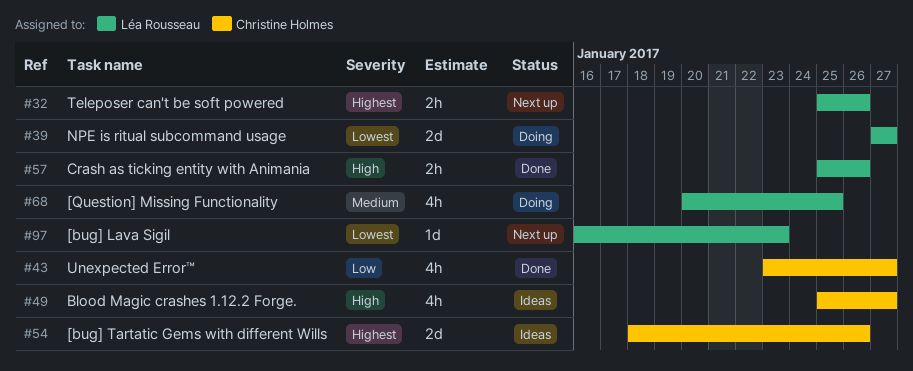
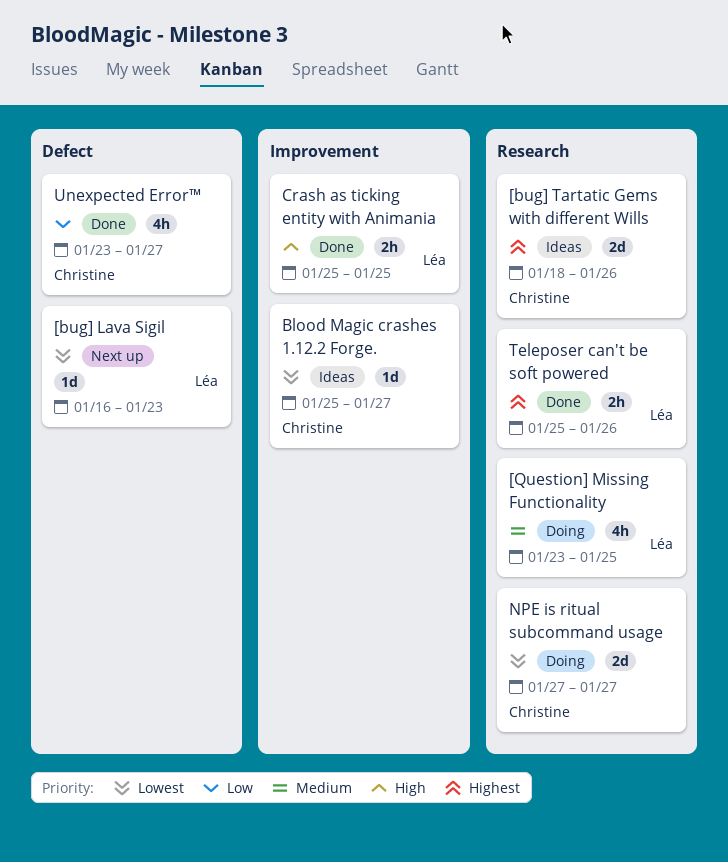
[Question] Missing Functionality, start: Jan 20 -> Jan 23
Blood Magic crashes 1.12.2 Forge., priority: High -> Lowest
Blood Magic crashes 1.12.2 Forge., estimate: 4h -> 1d
Crash as ticking entity with Animania, due: Jan 26 -> Jan 25
NPE is ritual subcommand usage, owner: Léa Rousseau -> Christine Holmes
Teleposer can't be soft powered, status: Next up -> Done

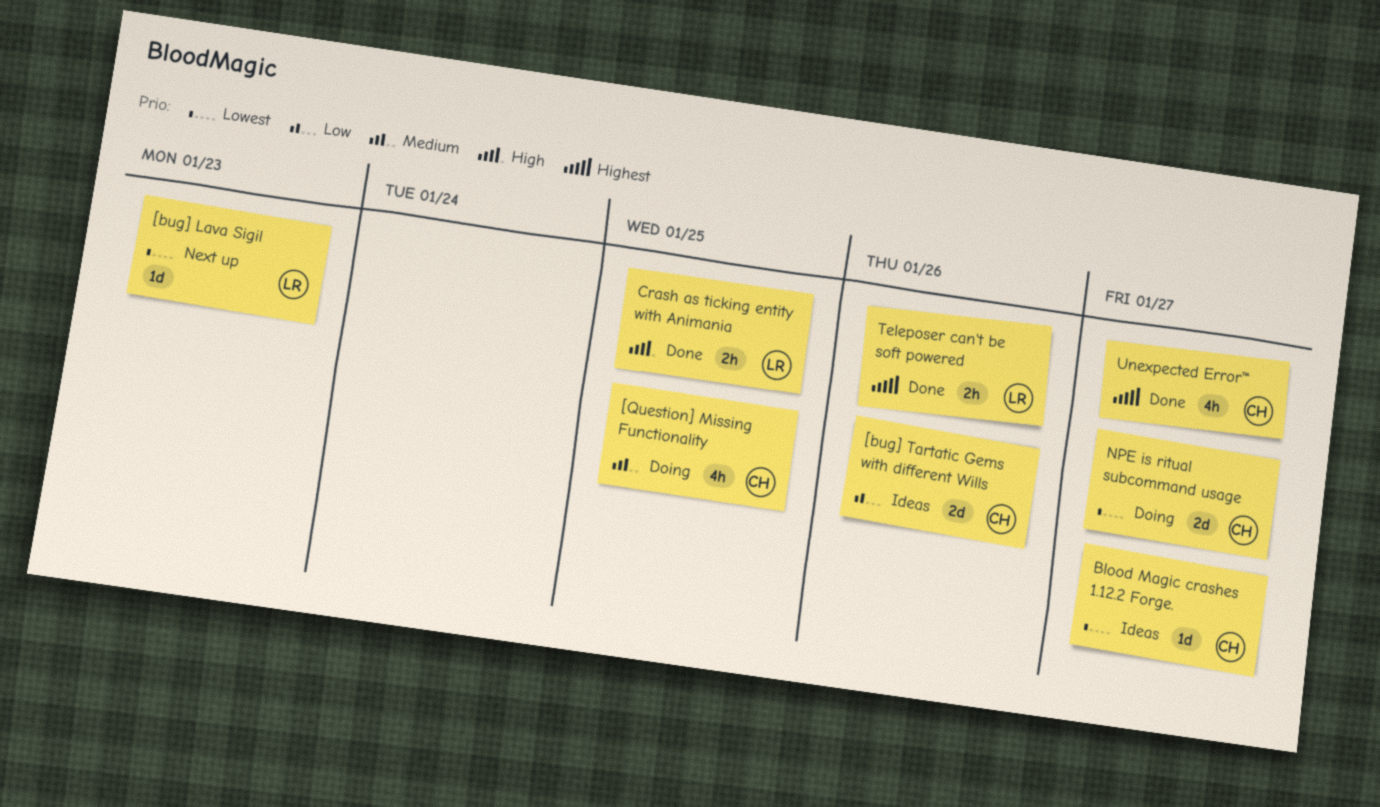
[bug] Tartatic Gems with different Wills, priority: Highest -> Low
[Question] Missing Functionality, owner: Léa -> Christine
Unexpected Error™, priority: Low -> Highest

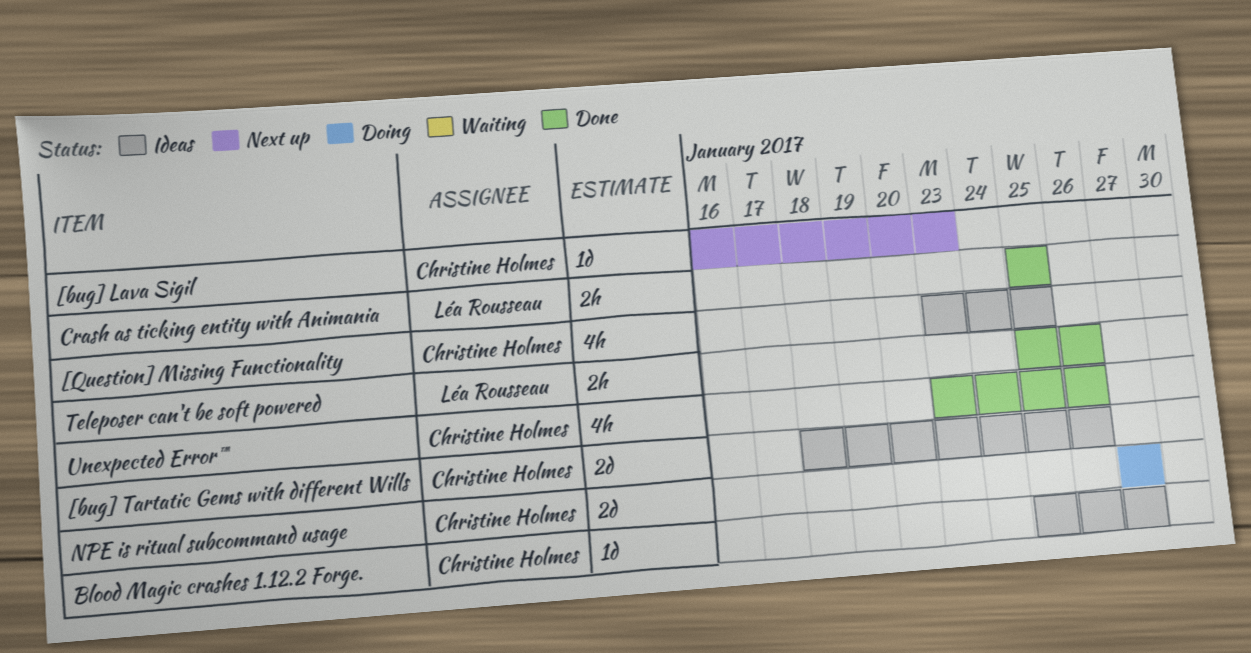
[bug] Lava Sigil, owner: Léa Rousseau -> Christine Holmes
[Question] Missing Functionality, status: Doing -> Ideas
Unexpected Error™, due: Jan 27 -> Jan 26

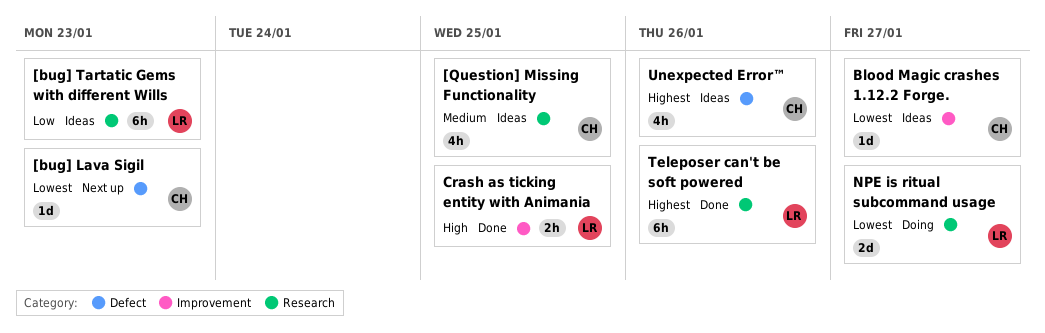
[bug] Tartatic Gems with different Wills, owner: Christine Holmes -> Léa Rousseau
[bug] Tartatic Gems with different Wills, estimate: 2d -> 6h
[bug] Tartatic Gems with different Wills, due: Jan 26 -> Jan 23
NPE is ritual subcommand usage, owner: Christine Holmes -> Léa Rousseau
Teleposer can't be soft powered, estimate: 2h -> 6h
Unexpected Error™, status: Done -> Ideas

